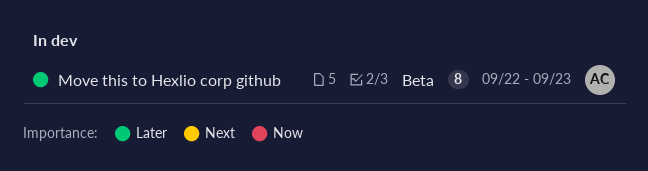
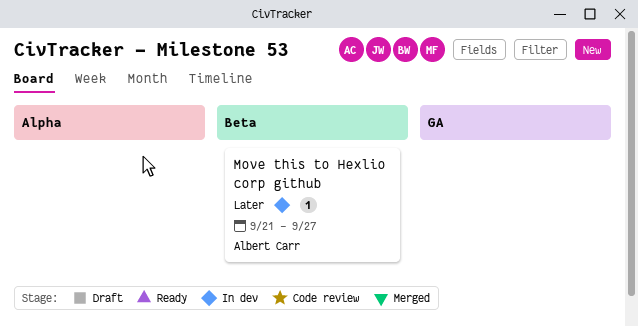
Move this to Hexlio corp github, estimate: 8 -> 1
Move this to Hexlio corp github, start: Sep 22 -> Sep 21
Move this to Hexlio corp github, due: Sep 23 -> Sep 27

